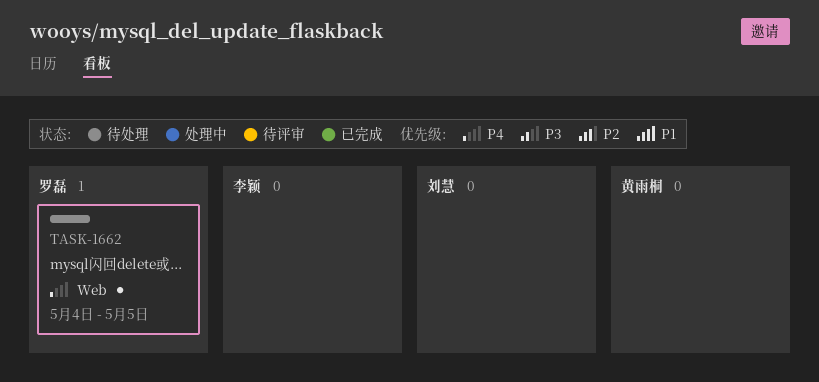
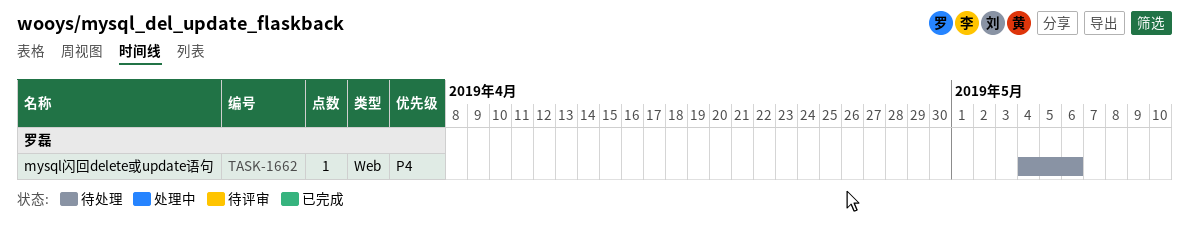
TASK-1662, due: May 5 -> May 6

